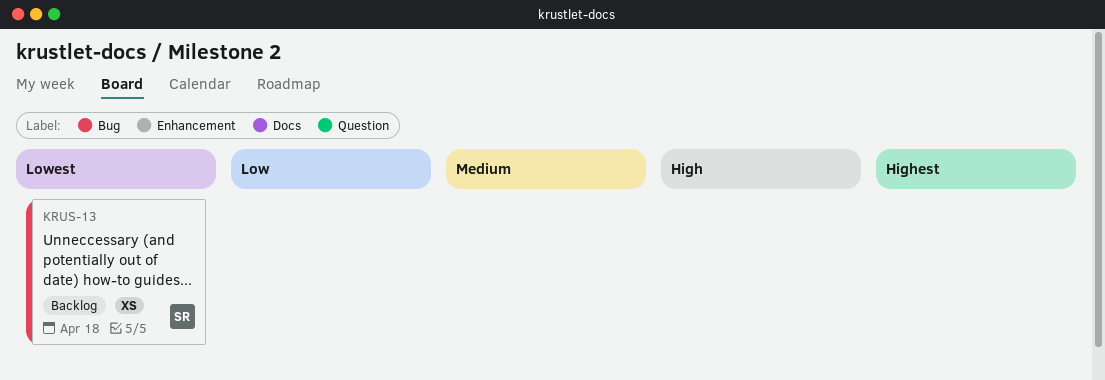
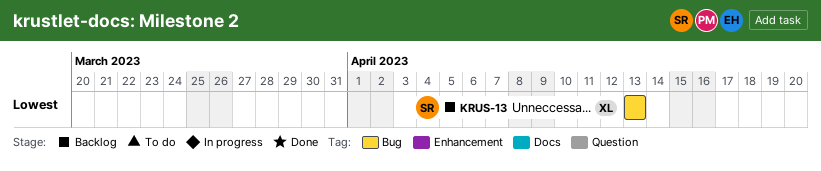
KRUS-13, estimate: XS -> XL
KRUS-13, due: Apr 18 -> Apr 13

